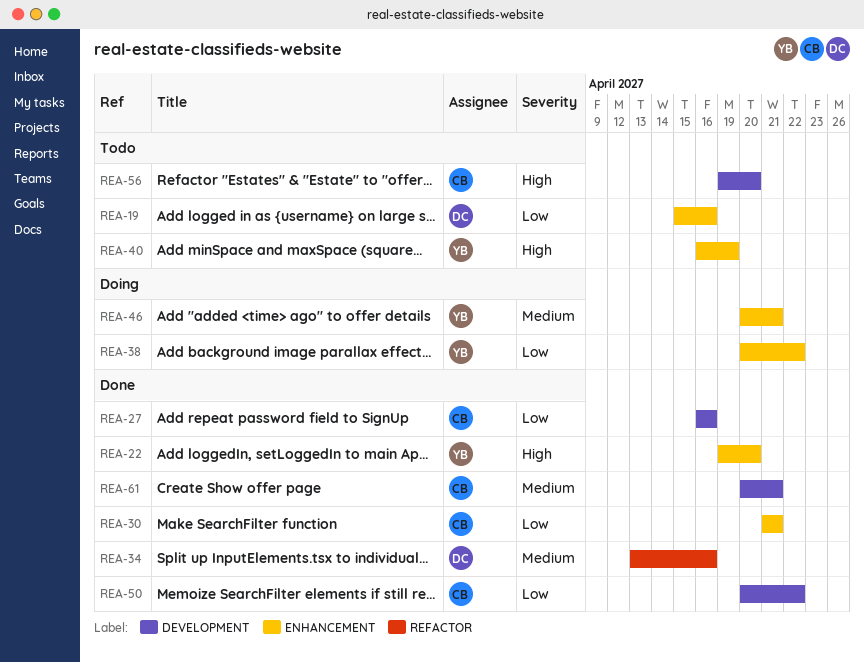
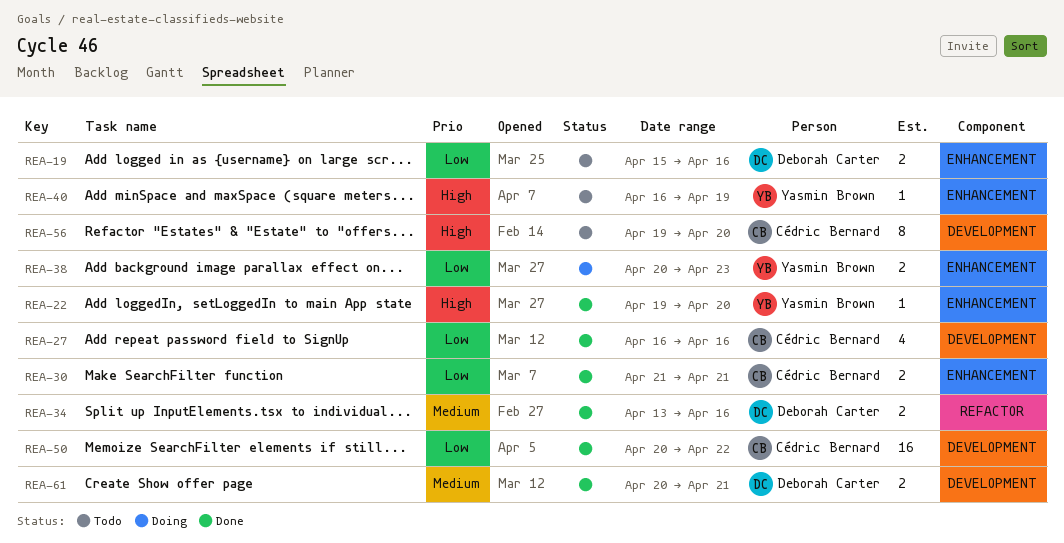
REA-38, due: Apr 22 -> Apr 23
REA-46: present -> none
REA-61, owner: Cédric Bernard -> Deborah Carter

